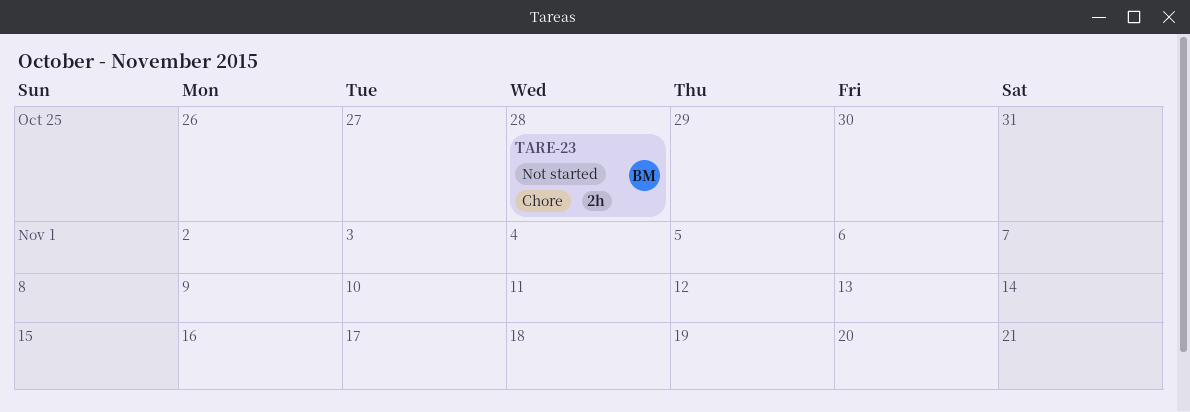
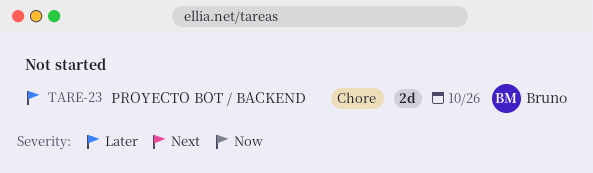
TARE-23, estimate: 2h -> 2d
TARE-23, due: Oct 28 -> Oct 26

